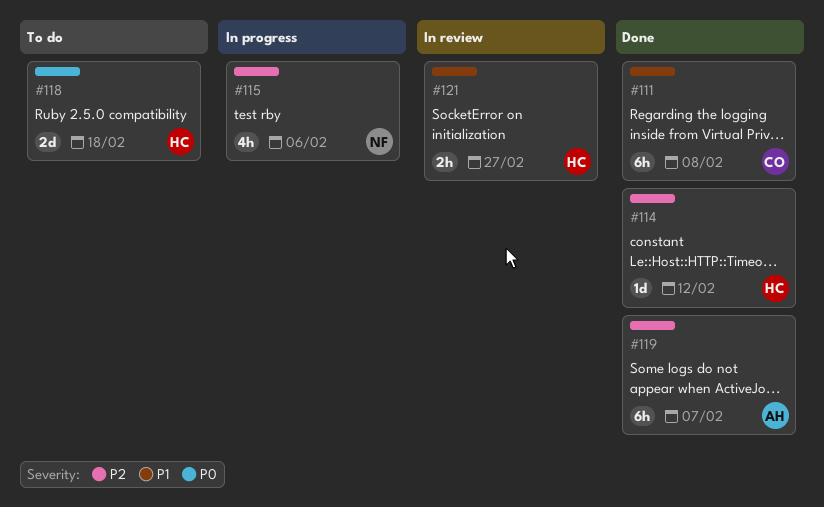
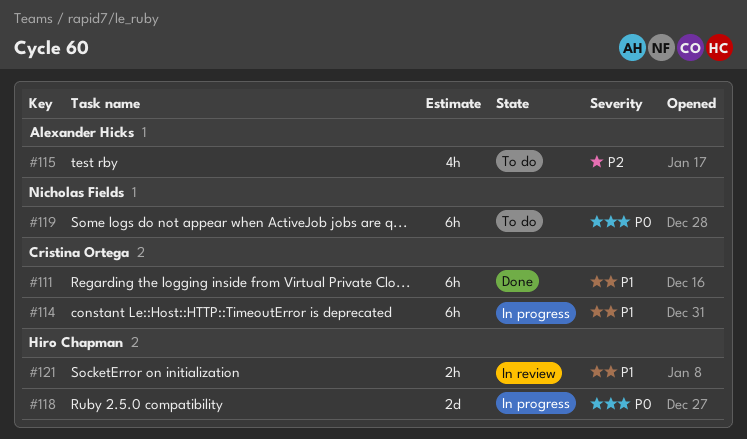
#114, status: Done -> In progress
#114, owner: Hiro Chapman -> Cristina Ortega
#114, priority: P2 -> P1
#114, estimate: 1d -> 6h
#115, status: In progress -> To do
#115, owner: Nicholas Fields -> Alexander Hicks
#118, status: To do -> In progress
#119, status: Done -> To do
#119, owner: Alexander Hicks -> Nicholas Fields
#119, priority: P2 -> P0

